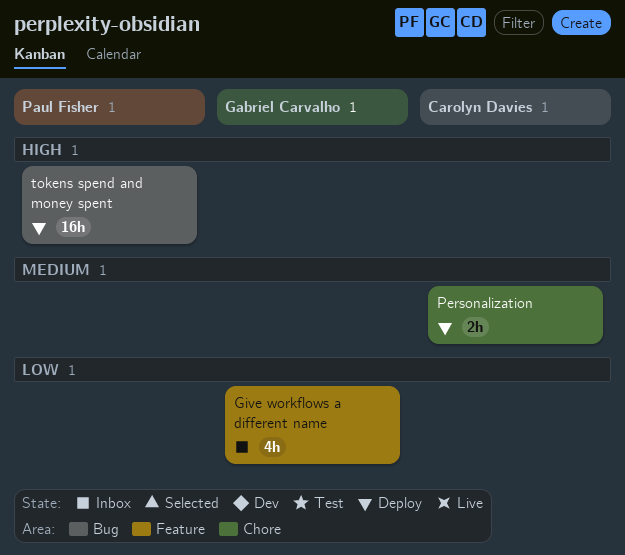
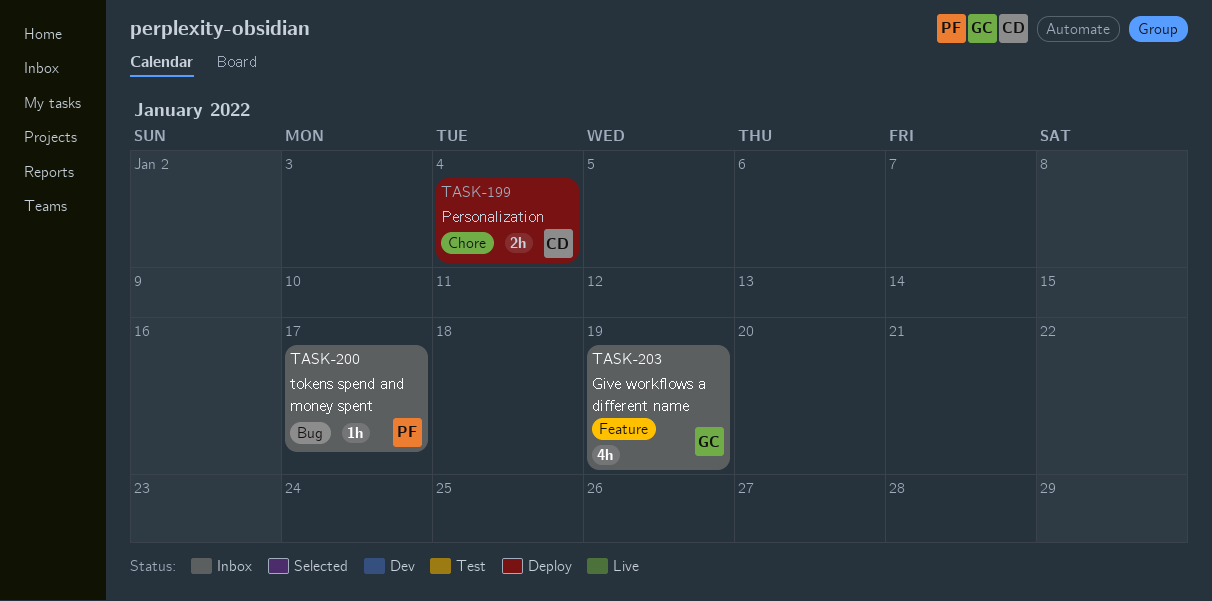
tokens spend and money spent, status: Deploy -> Inbox
tokens spend and money spent, estimate: 16h -> 1h

